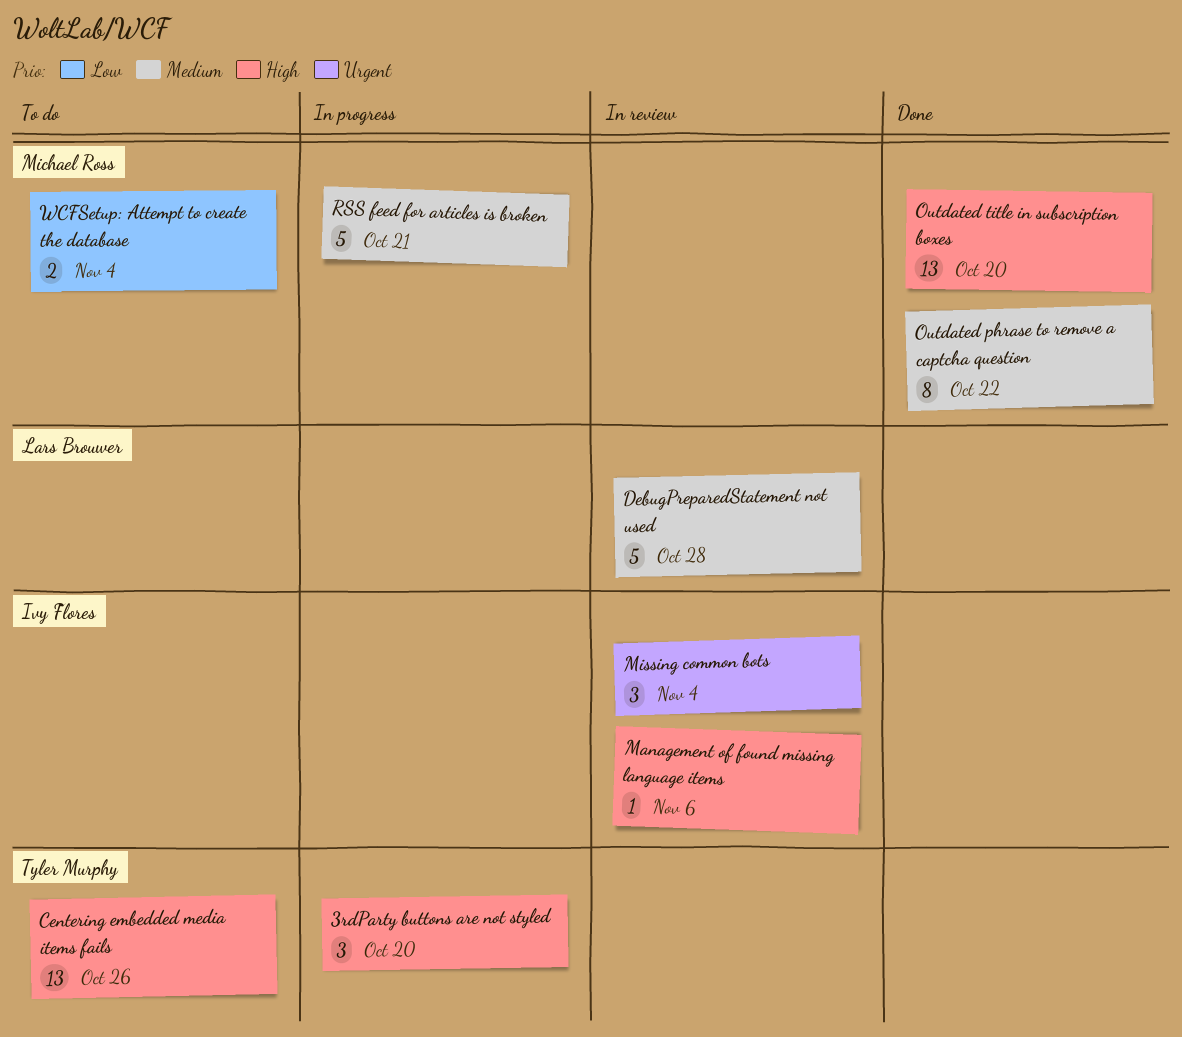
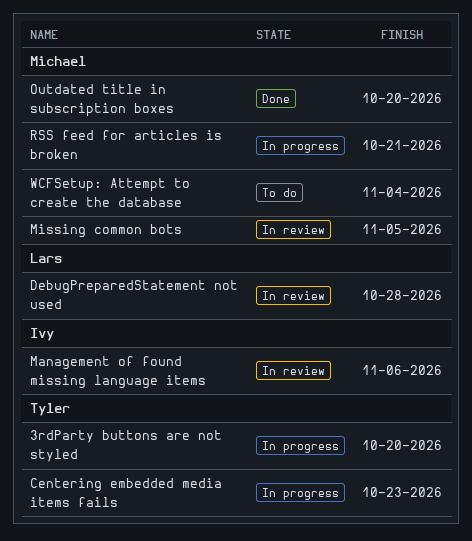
Centering embedded media items fails, status: To do -> In progress
Centering embedded media items fails, due: Oct 26 -> Oct 23
Missing common bots, owner: Ivy Flores -> Michael Ross
Missing common bots, due: Nov 4 -> Nov 5
Outdated phrase to remove a captcha question: present -> none

